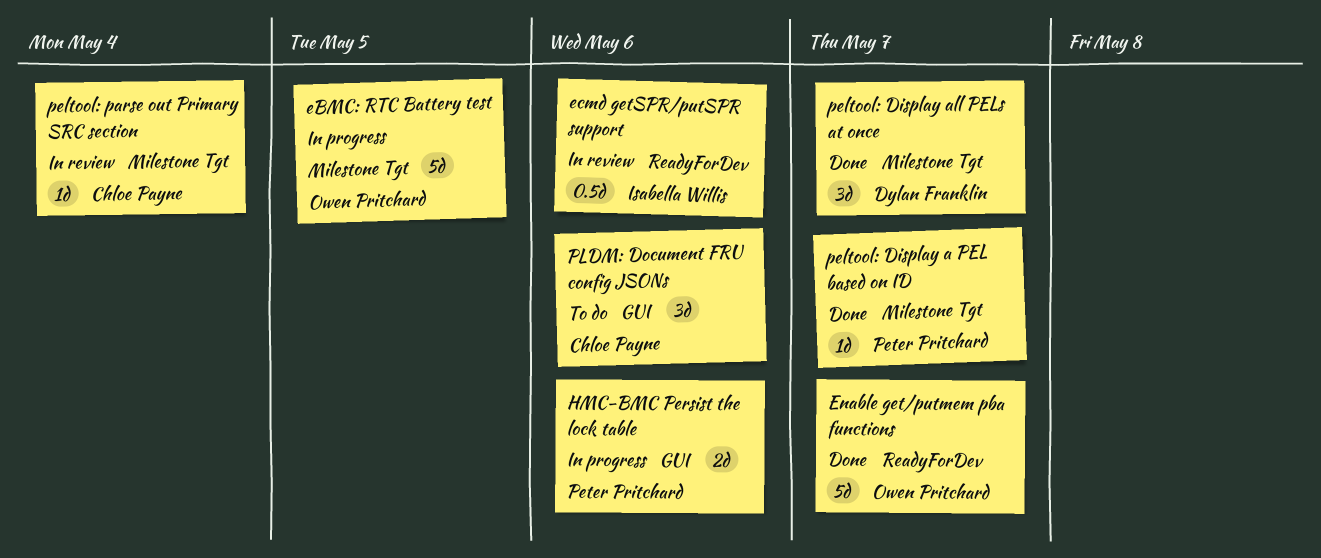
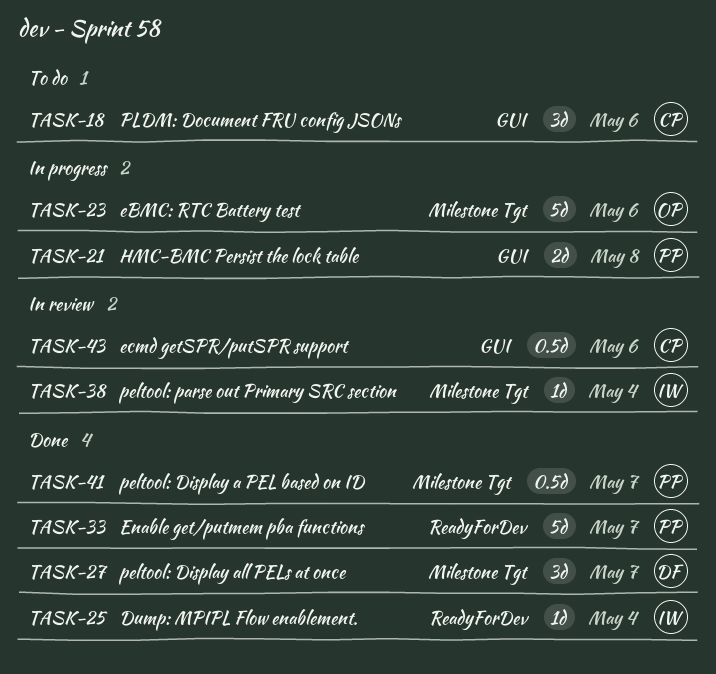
Dump: MPIPL Flow enablement.: none -> present
eBMC: RTC Battery test, due: May 5 -> May 6
ecmd getSPR/putSPR support, owner: Isabella Willis -> Chloe Payne
ecmd getSPR/putSPR support, label: ReadyForDev -> GUI
Enable get/putmem pba functions, owner: Owen Pritchard -> Peter Pritchard
HMC-BMC Persist the lock table, due: May 6 -> May 8
peltool: Display a PEL based on ID, estimate: 1d -> 0.5d
peltool: parse out Primary SRC section, owner: Chloe Payne -> Isabella Willis

